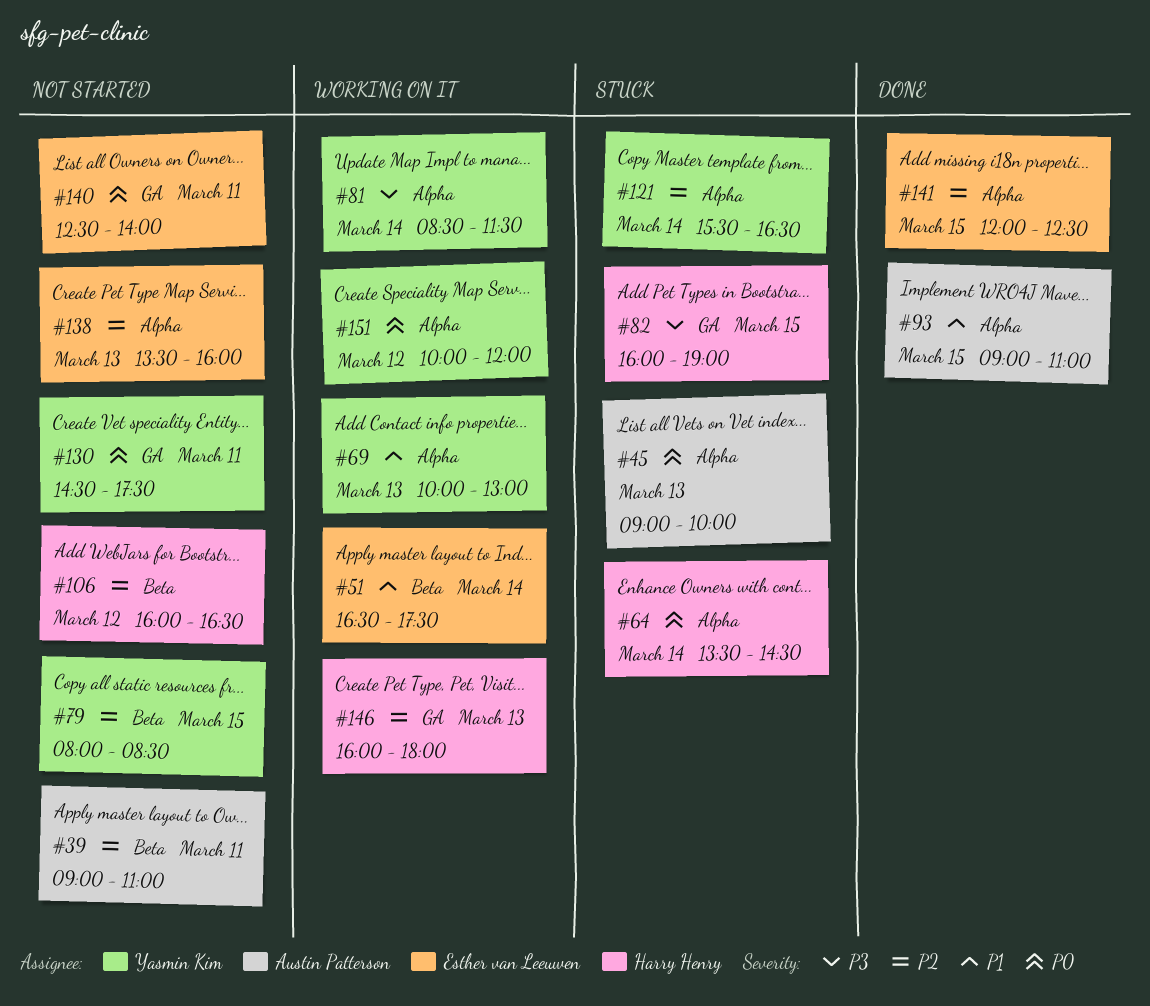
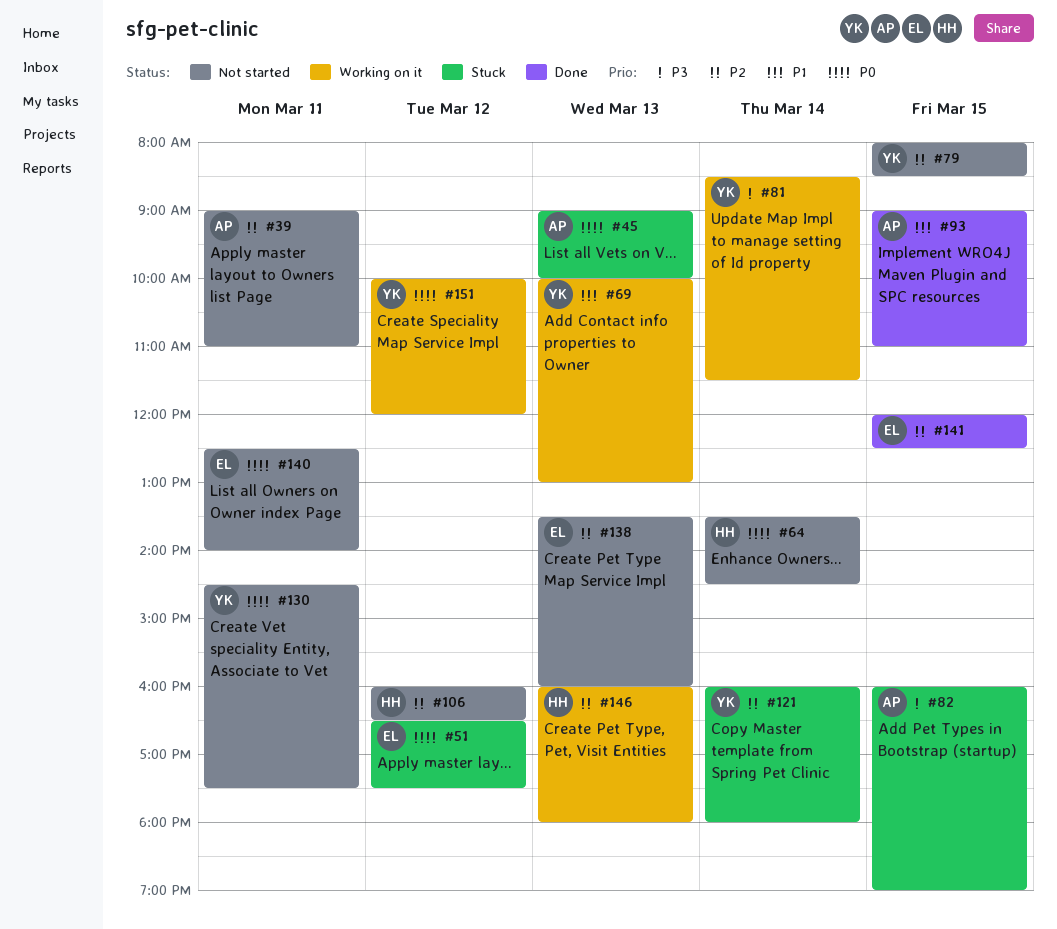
#51, status: Working on it -> Stuck
#51, priority: P1 -> P0
#51, day: Mar 14 -> Mar 12
#64, status: Stuck -> Not started
#82, owner: Harry Henry -> Austin Patterson
#121, begins: 15:30 -> 16:00
#121, ends: 16:30 -> 18:00

